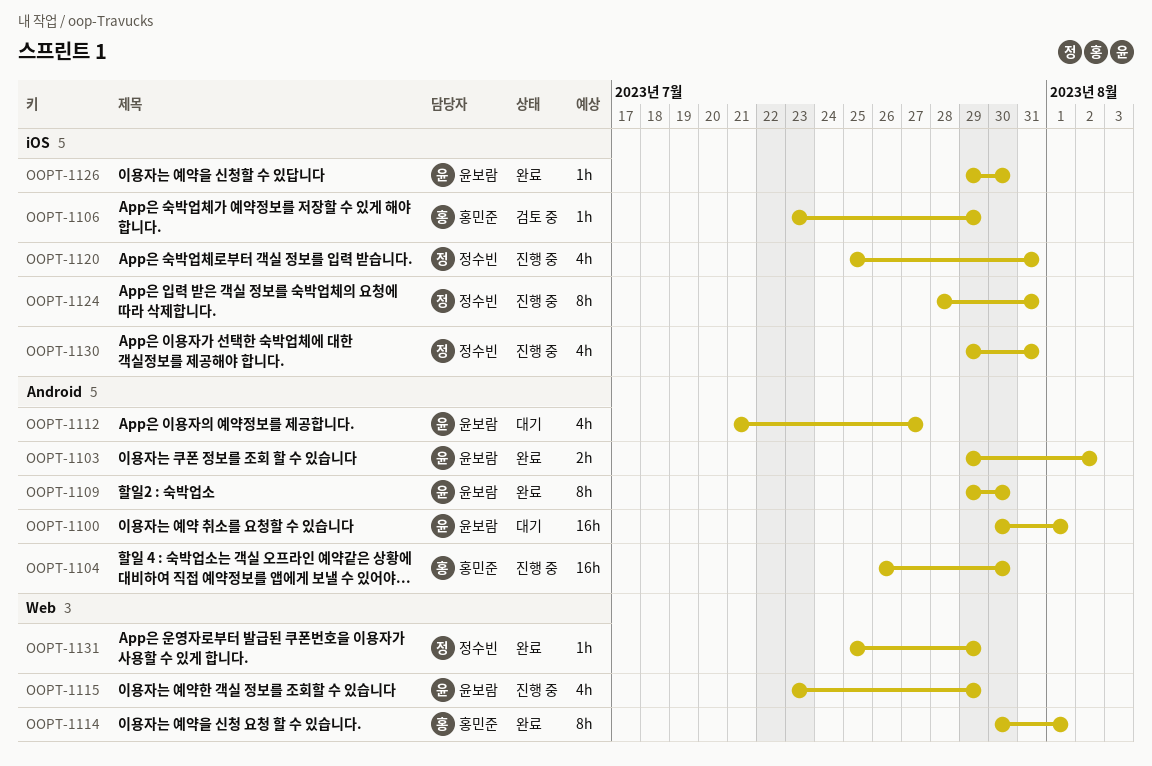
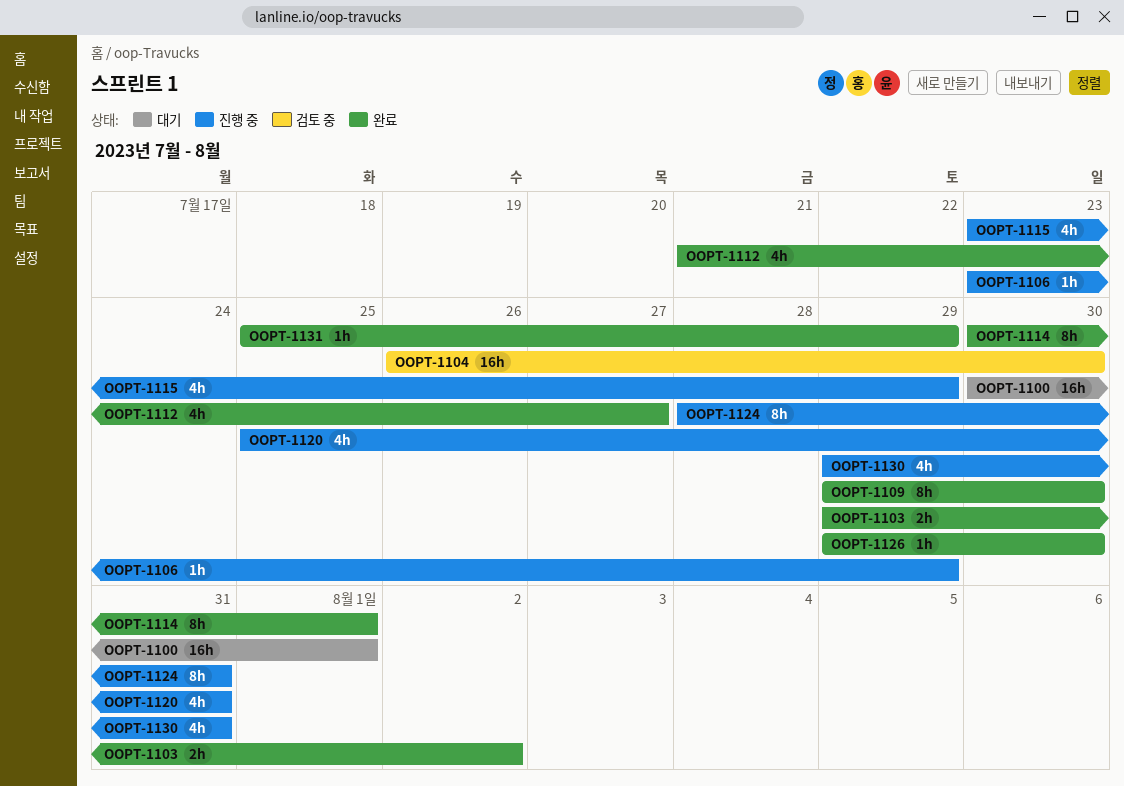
OOPT-1104, status: 진행 중 -> 검토 중
OOPT-1106, status: 검토 중 -> 진행 중
OOPT-1112, status: 대기 -> 완료

